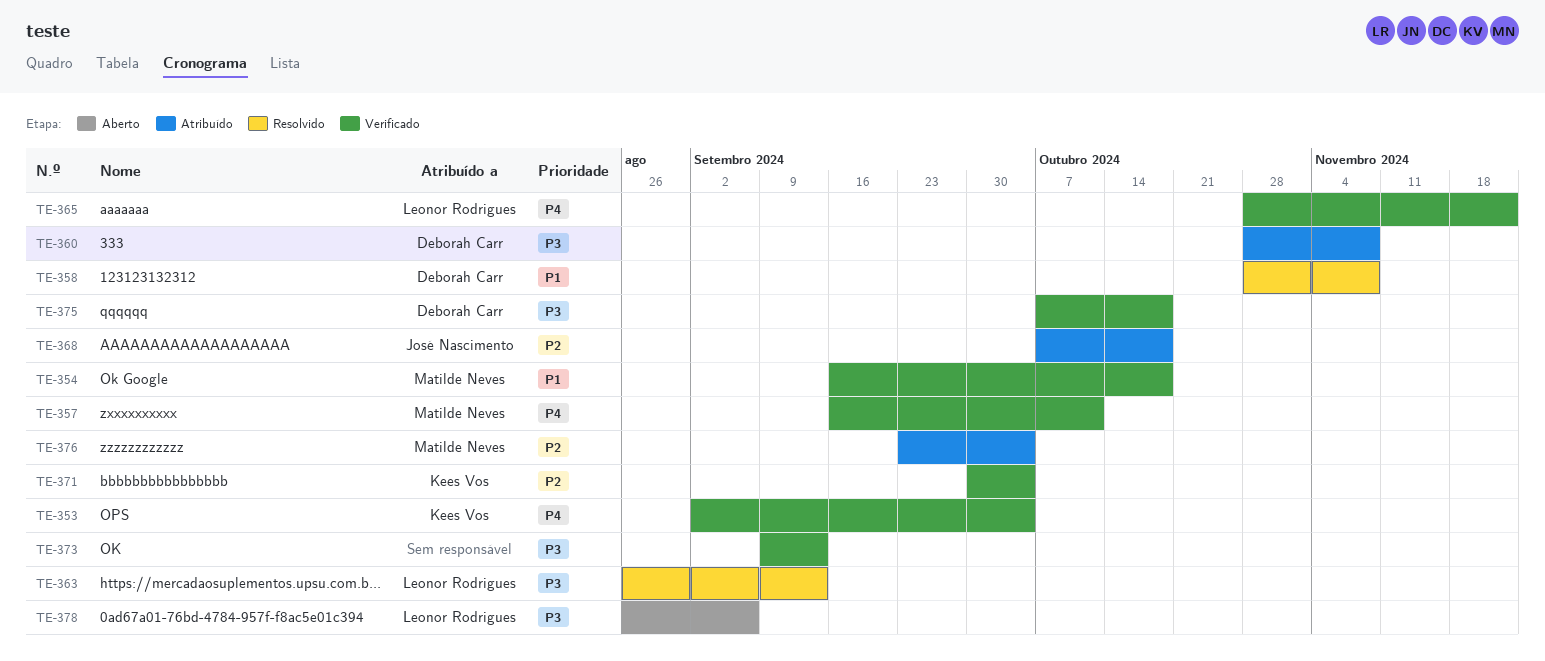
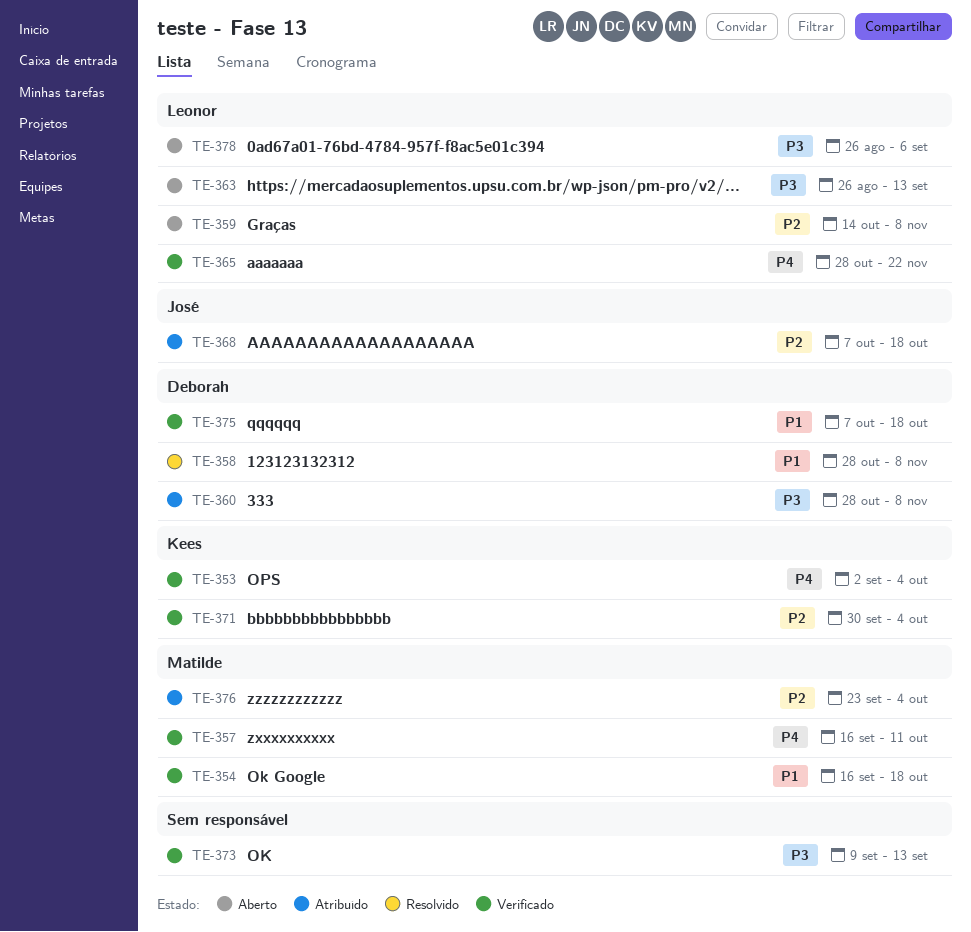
TE-359: none -> present
TE-363, status: Resolvido -> Aberto
TE-375, priority: P3 -> P1

